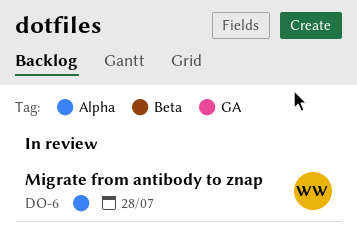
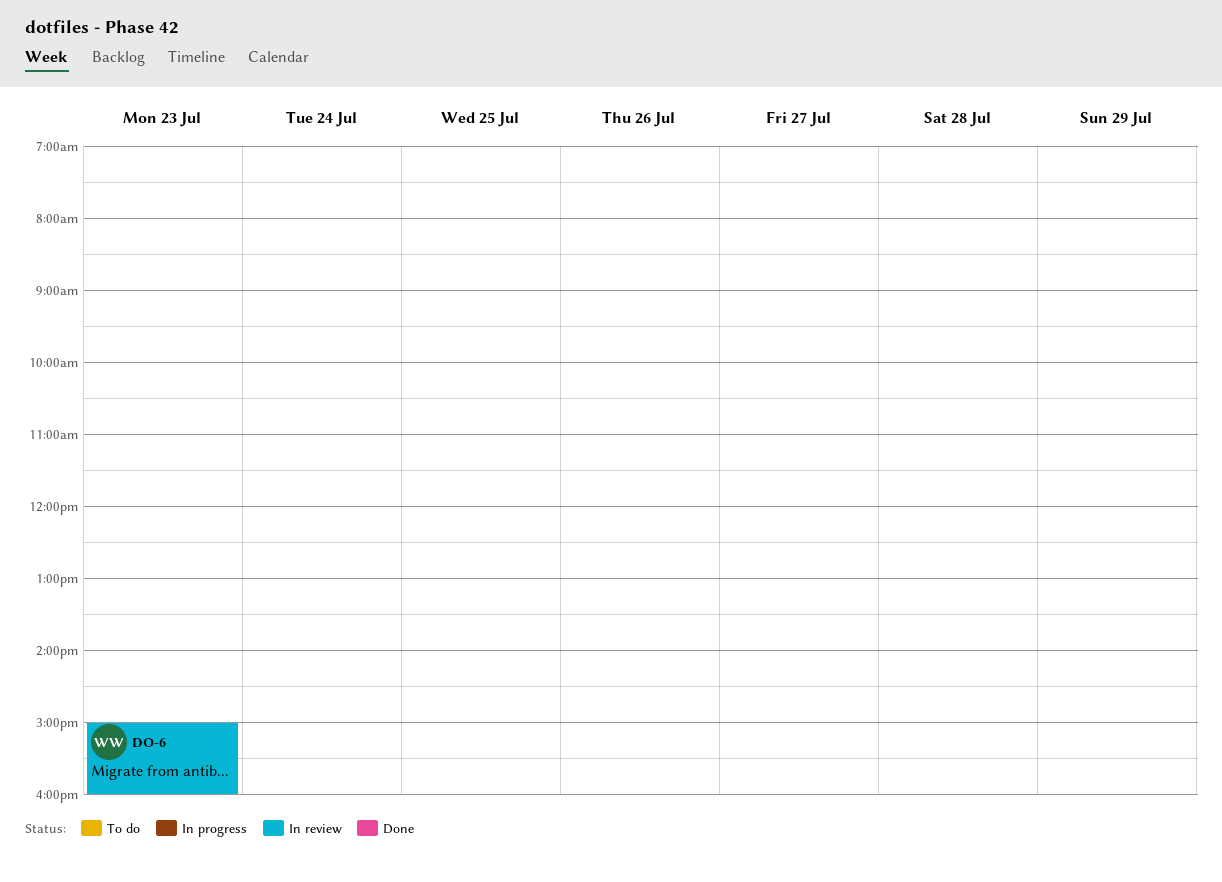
DO-6, day: Jul 28 -> Jul 23

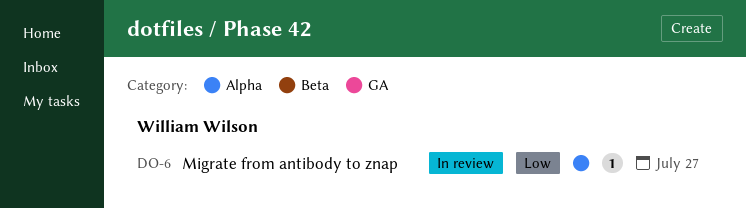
DO-6, day: Jul 23 -> Jul 27

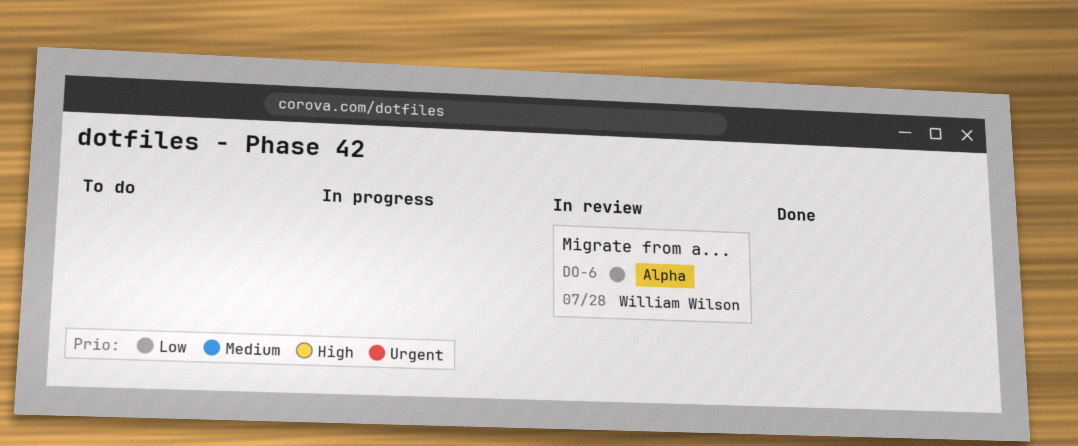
DO-6, day: Jul 27 -> Jul 28

